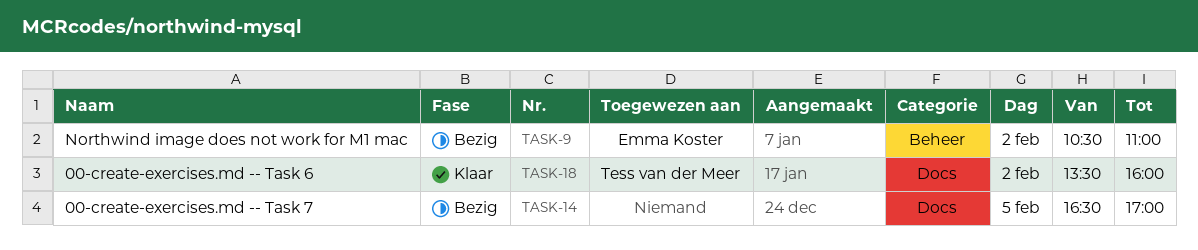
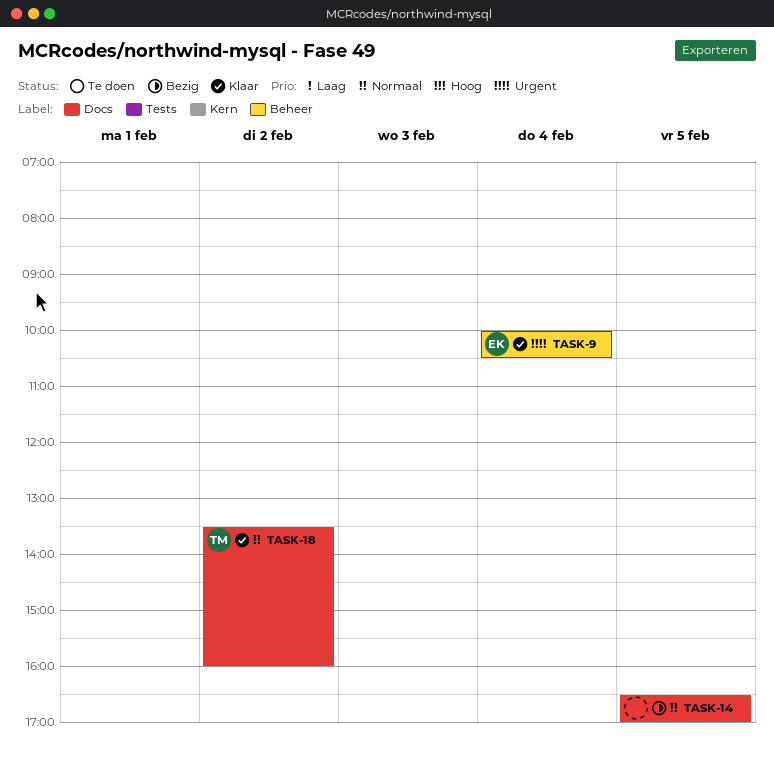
TASK-9, status: Bezig -> Klaar
TASK-9, day: Feb 2 -> Feb 4
TASK-9, begins: 10:30 -> 10:00
TASK-9, ends: 11:00 -> 10:30

